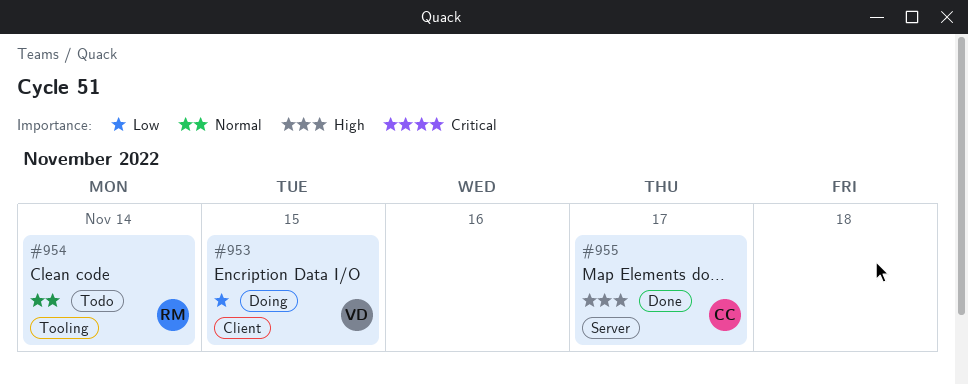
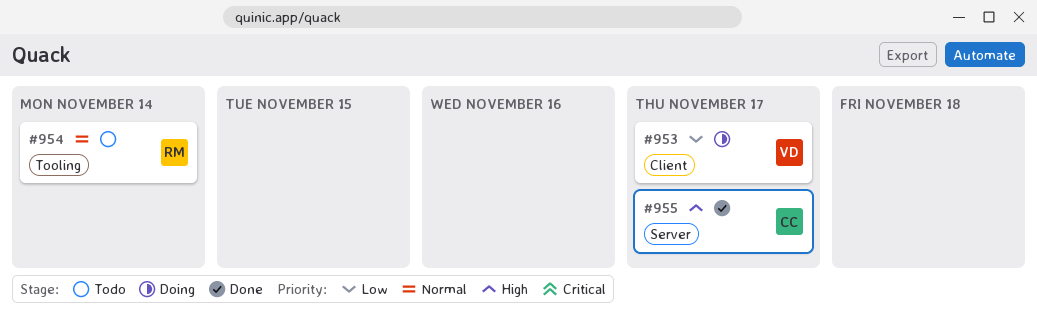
#953, due: Nov 15 -> Nov 17

